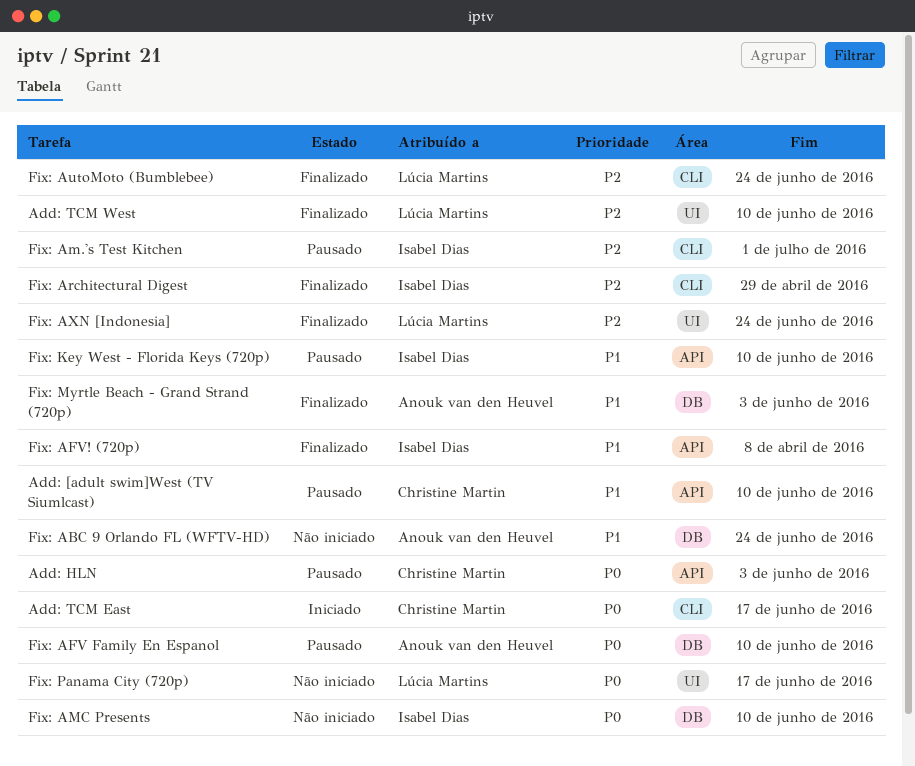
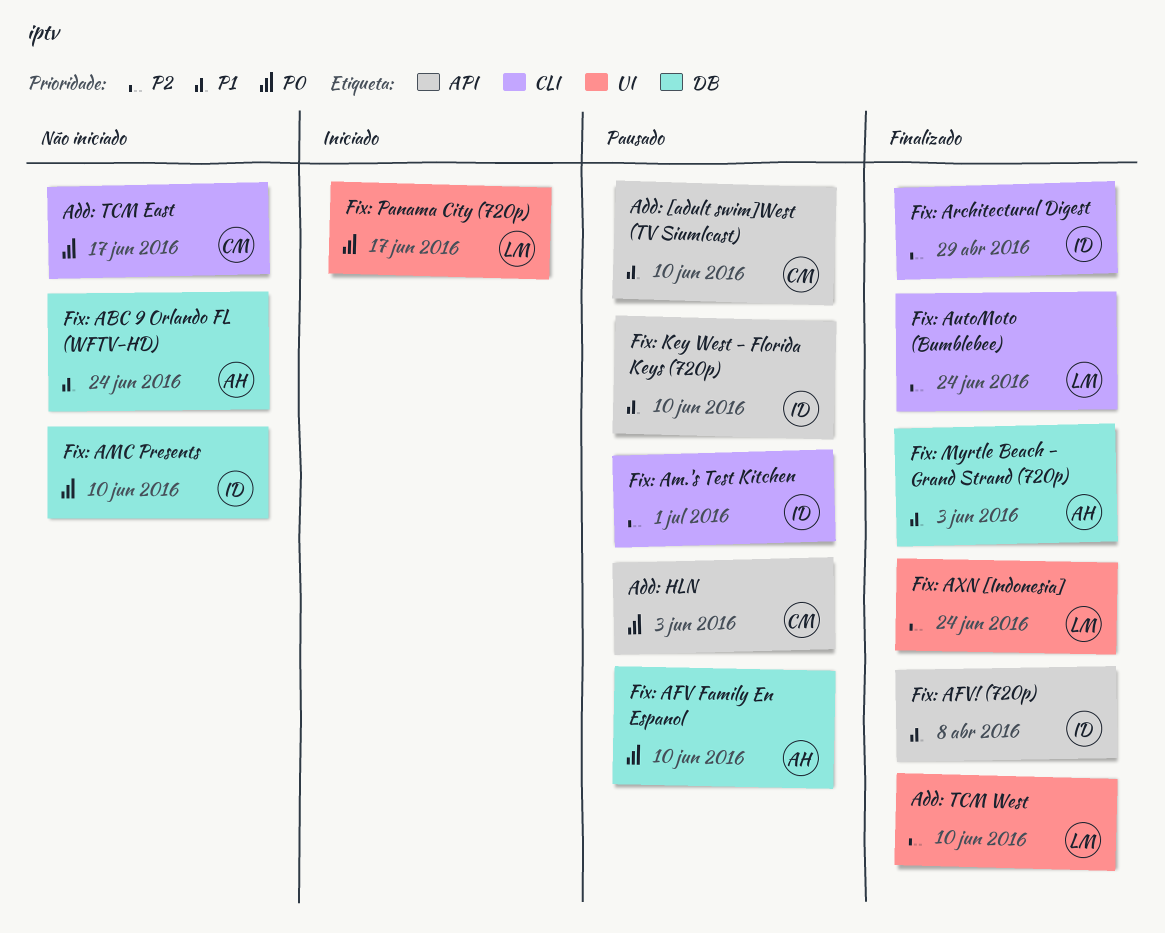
Add: TCM East, status: Iniciado -> Não iniciado
Fix: Panama City (720p), status: Não iniciado -> Iniciado

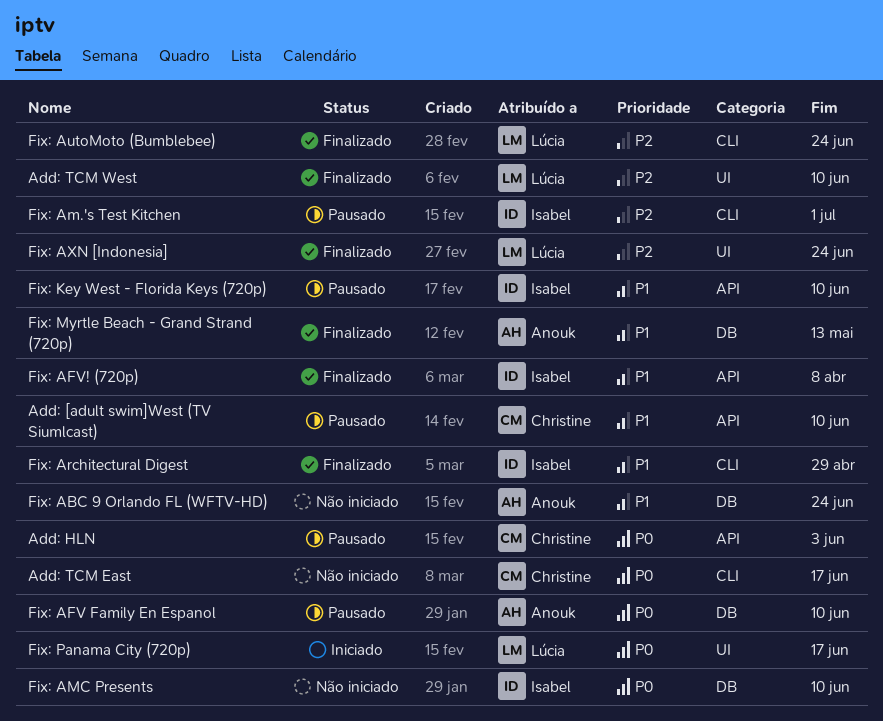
Fix: Architectural Digest, priority: P2 -> P1
Fix: Myrtle Beach - Grand Strand (720p), due: Jun 3 -> May 13

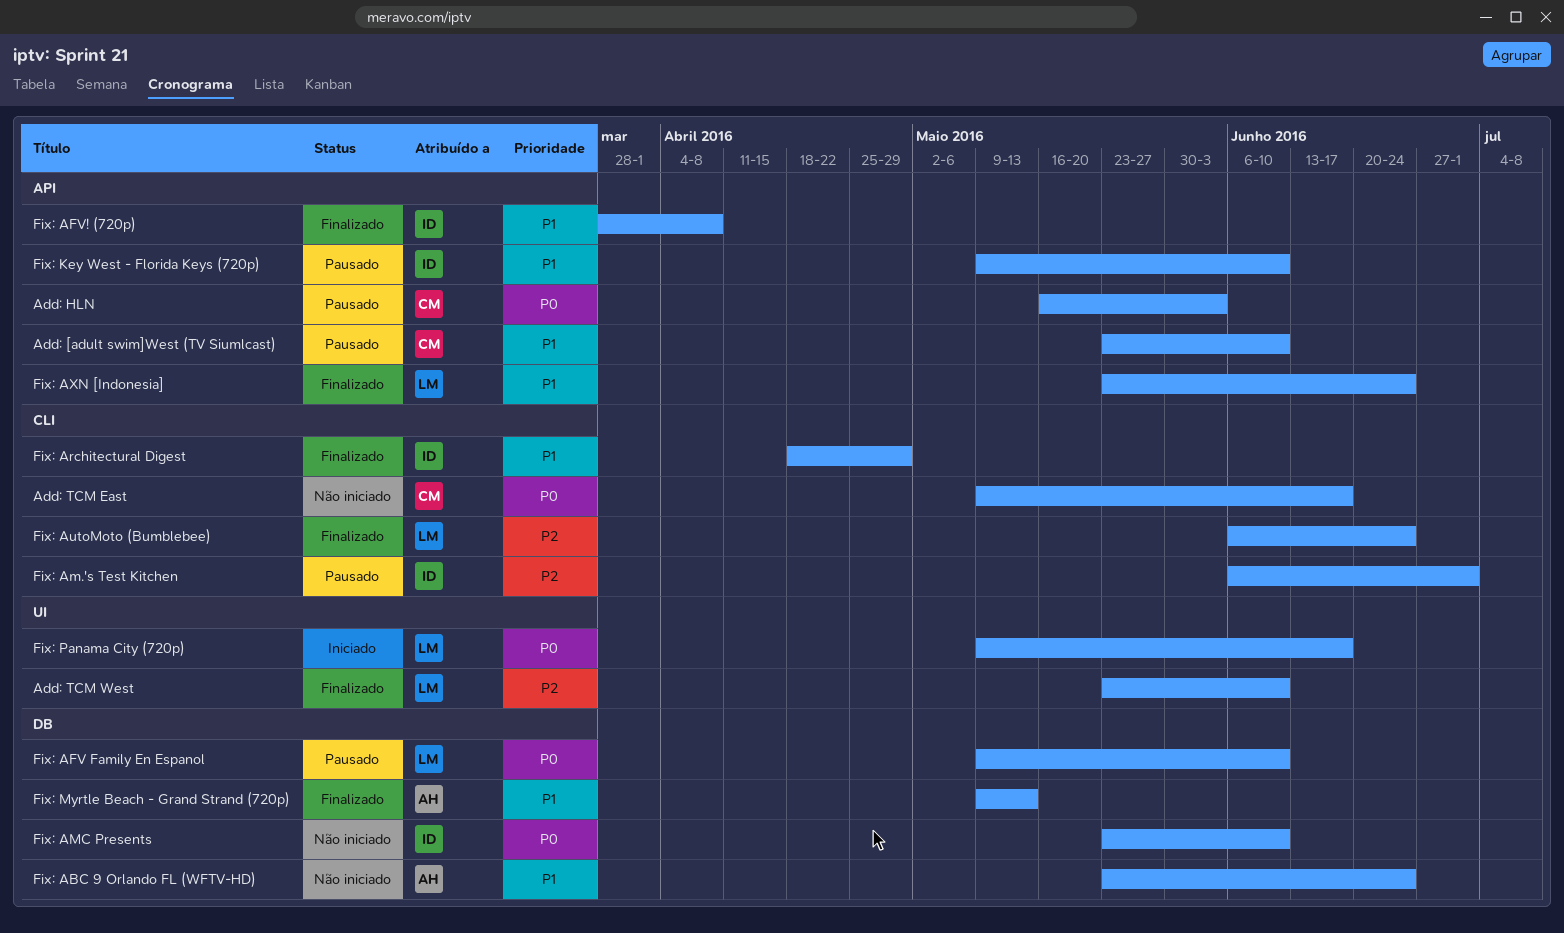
Fix: AFV Family En Espanol, owner: Anouk -> Lúcia
Fix: AXN [Indonesia], priority: P2 -> P1
Fix: AXN [Indonesia], label: UI -> API

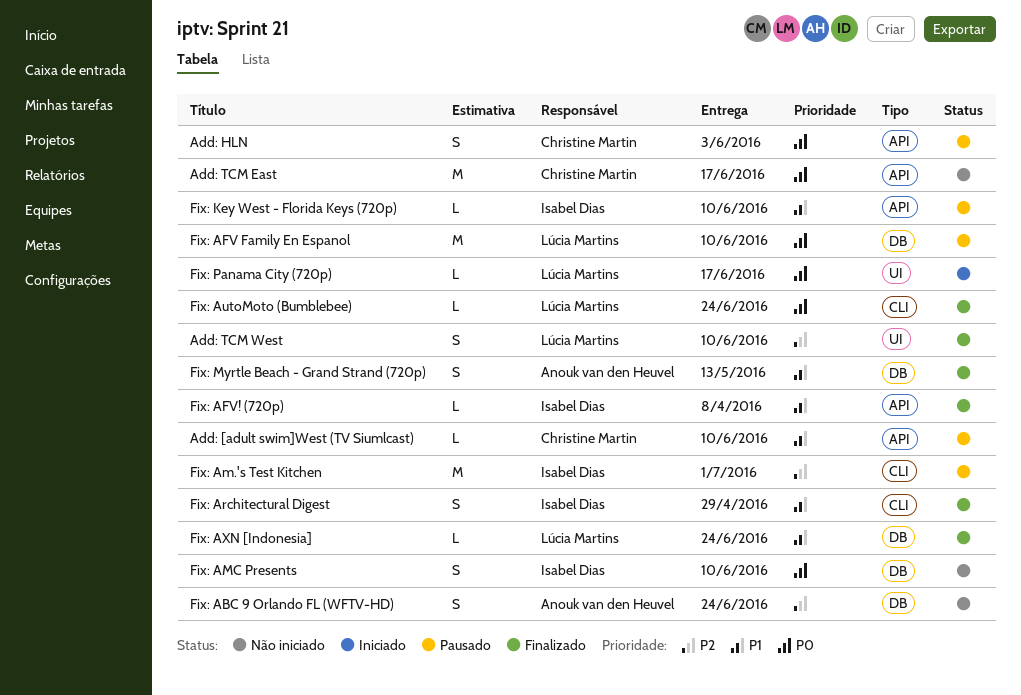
Add: TCM East, label: CLI -> API
Fix: ABC 9 Orlando FL (WFTV-HD), priority: P1 -> P2
Fix: AutoMoto (Bumblebee), priority: P2 -> P0
Fix: AXN [Indonesia], label: API -> DB

